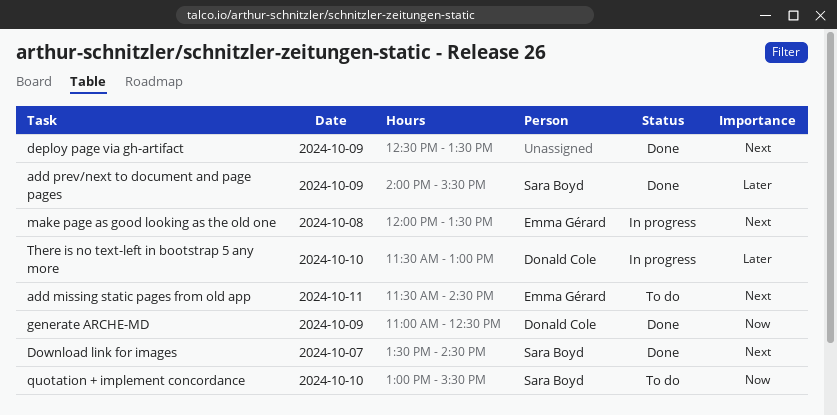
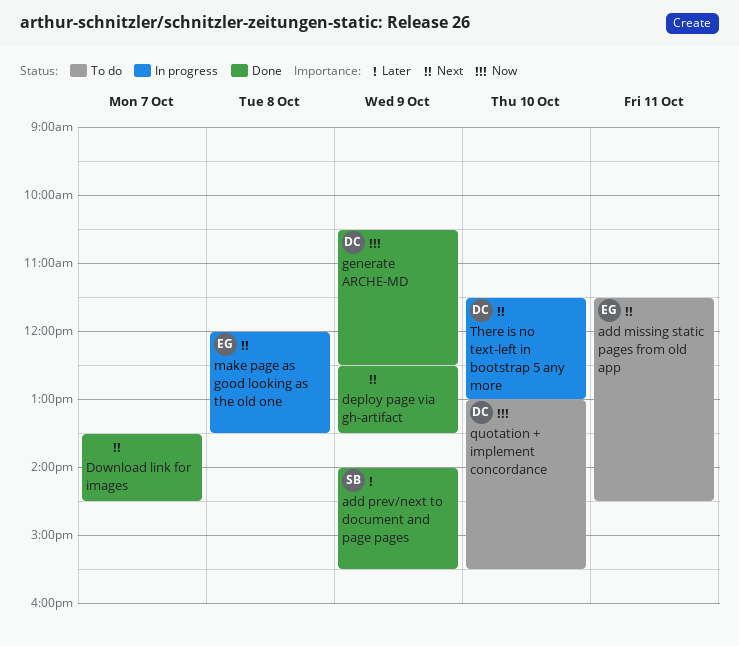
Download link for images, owner: Sara Boyd -> none
generate ARCHE-MD, begins: 11:00 -> 10:30
quotation + implement concordance, owner: Sara Boyd -> Donald Cole
There is no text-left in bootstrap 5 any more, priority: Later -> Next

